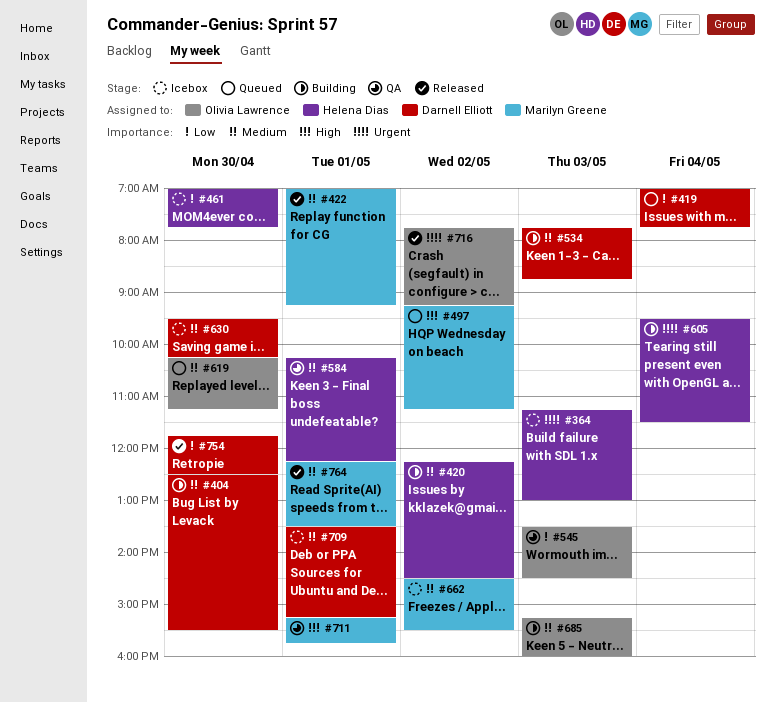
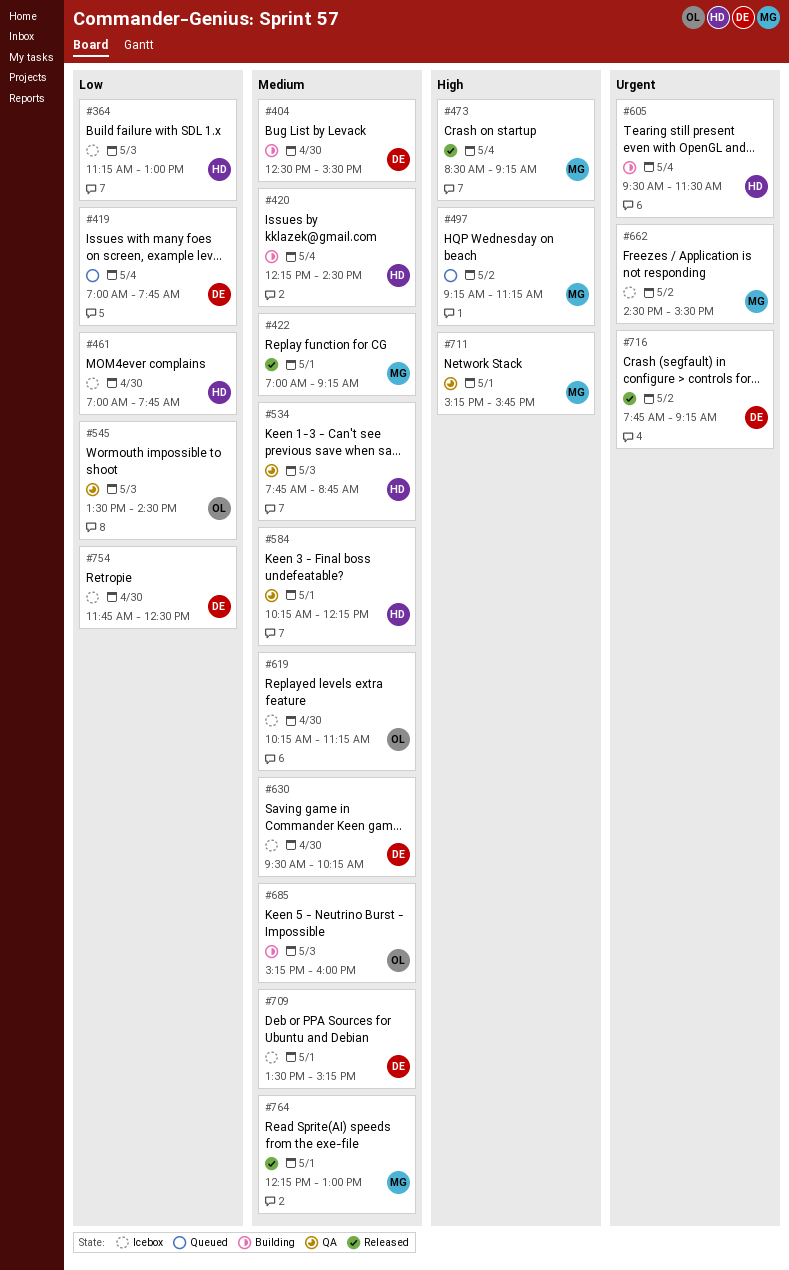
#364, priority: Urgent -> Low
#420, day: May 2 -> May 4
#473: none -> present
#534, status: Building -> QA
#534, owner: Darnell Elliott -> Helena Dias
#619, status: Queued -> Icebox
#662, priority: Medium -> Urgent
#716, owner: Olivia Lawrence -> Darnell Elliott
#754, status: Released -> Icebox
#764, ends: 13:30 -> 13:00

